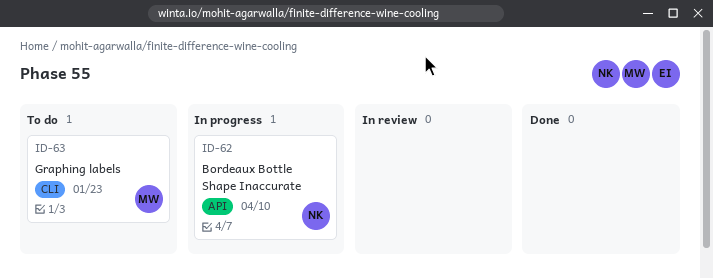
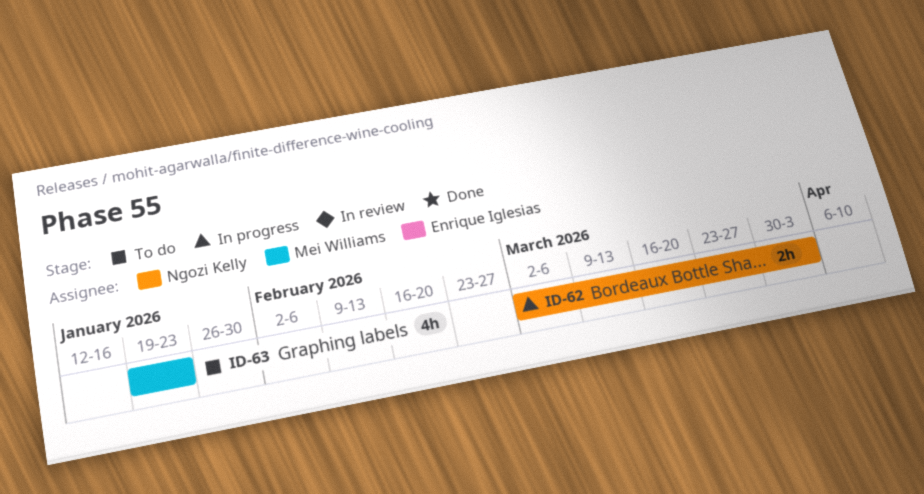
ID-62, due: Apr 10 -> Apr 3

